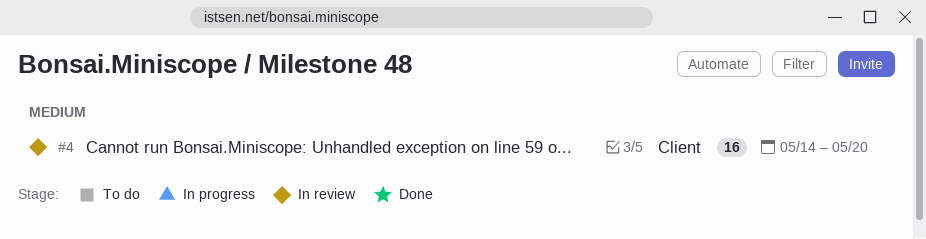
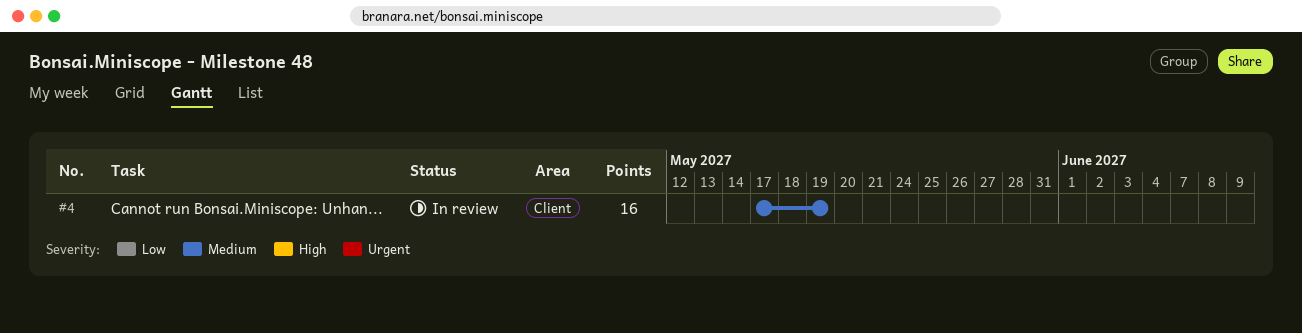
#4, start: May 14 -> May 17
#4, due: May 20 -> May 19

